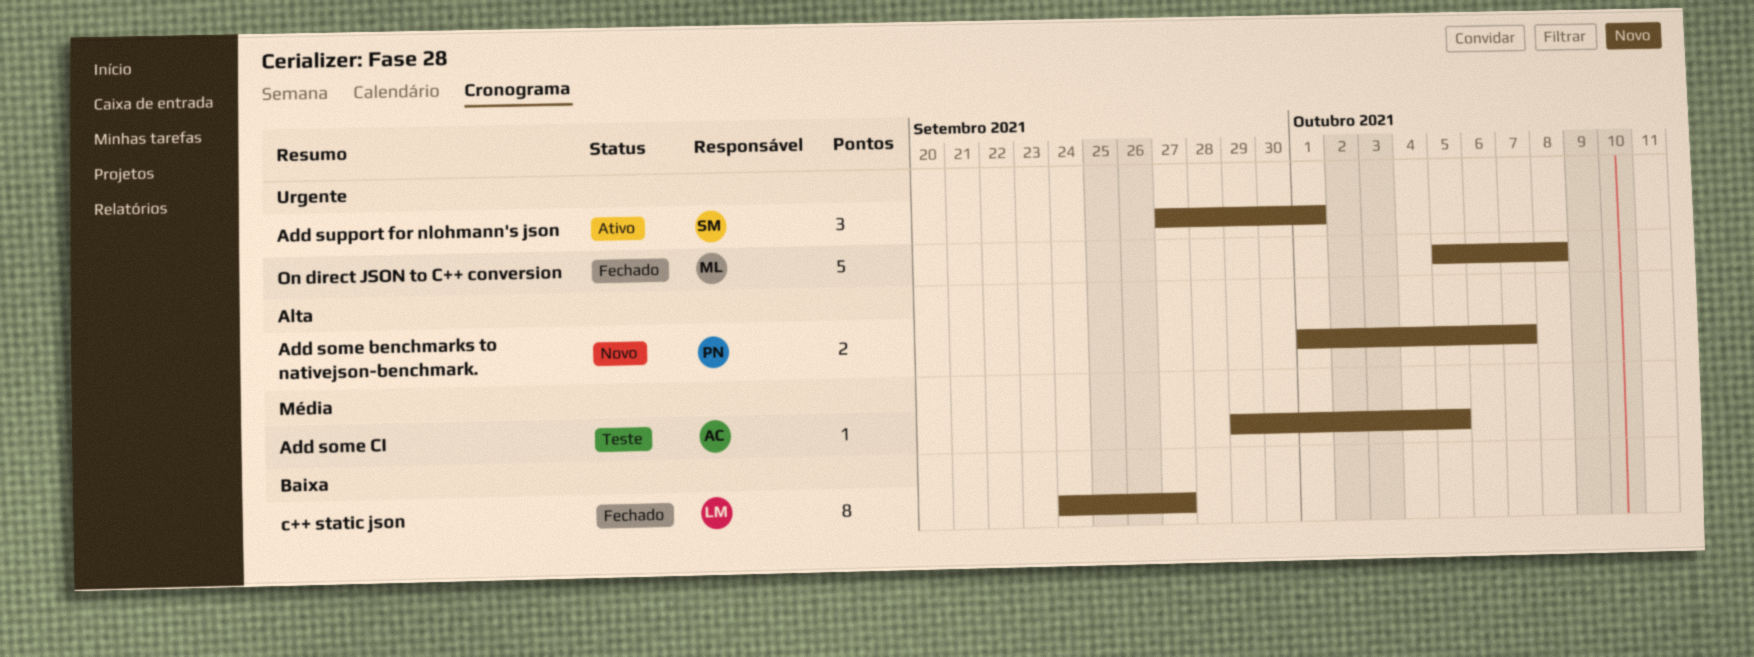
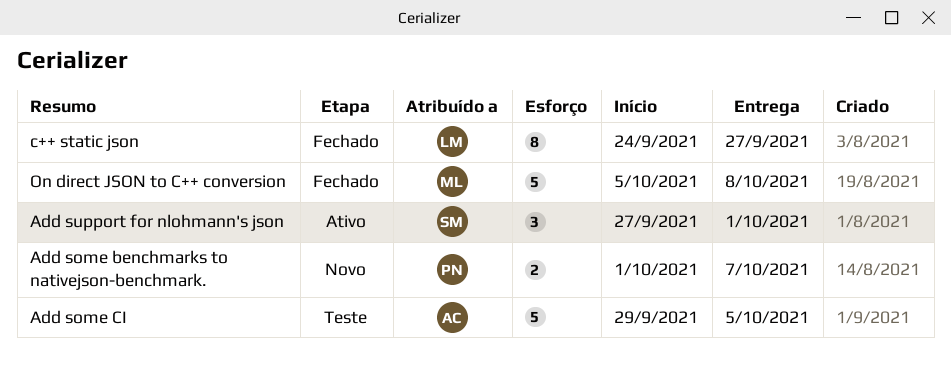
Add some CI, estimate: 1 -> 5

